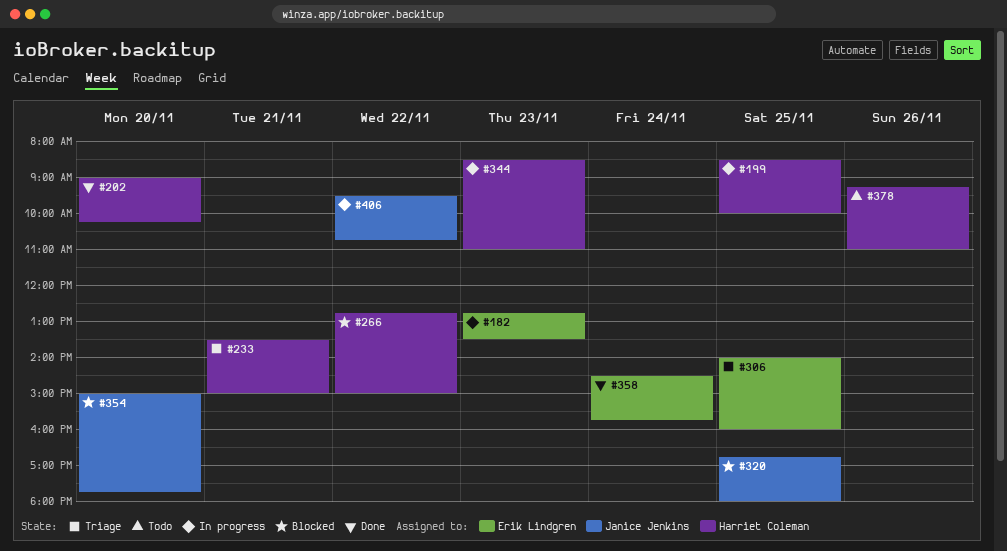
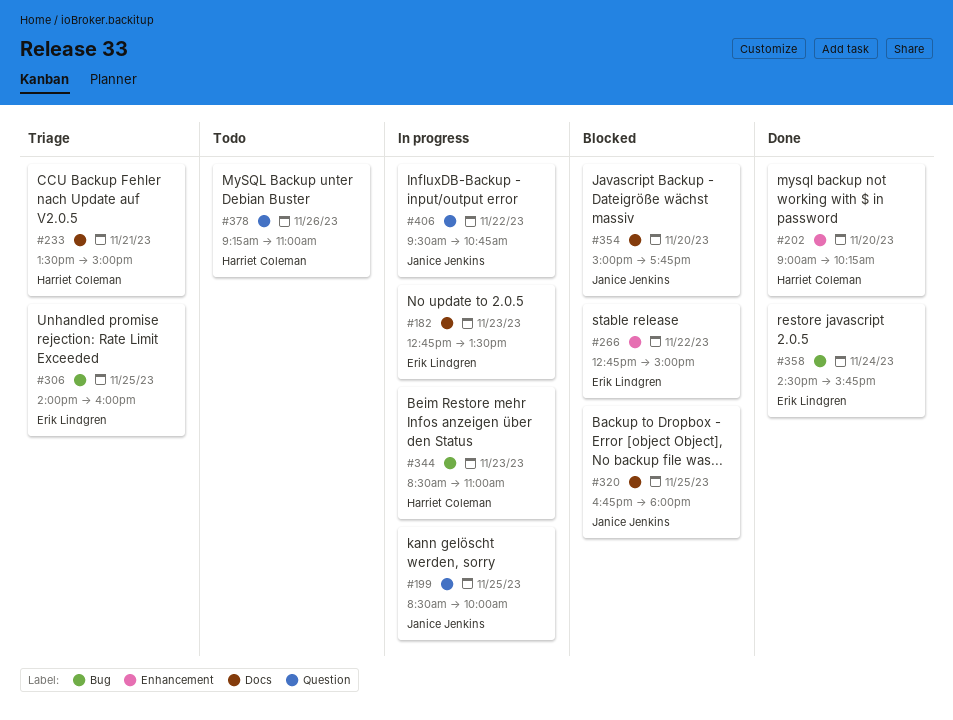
#199, owner: Harriet Coleman -> Janice Jenkins
#266, owner: Harriet Coleman -> Erik Lindgren

